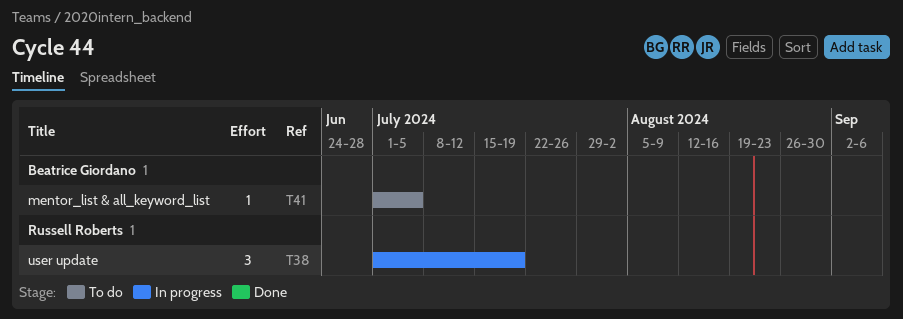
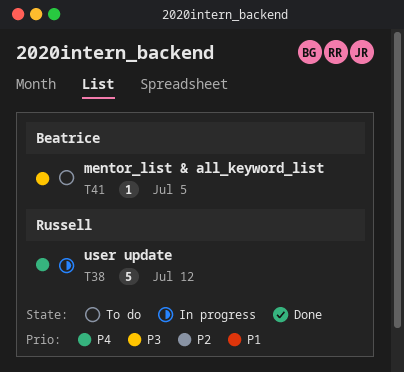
T38, estimate: 3 -> 5
T38, due: Jul 19 -> Jul 12

